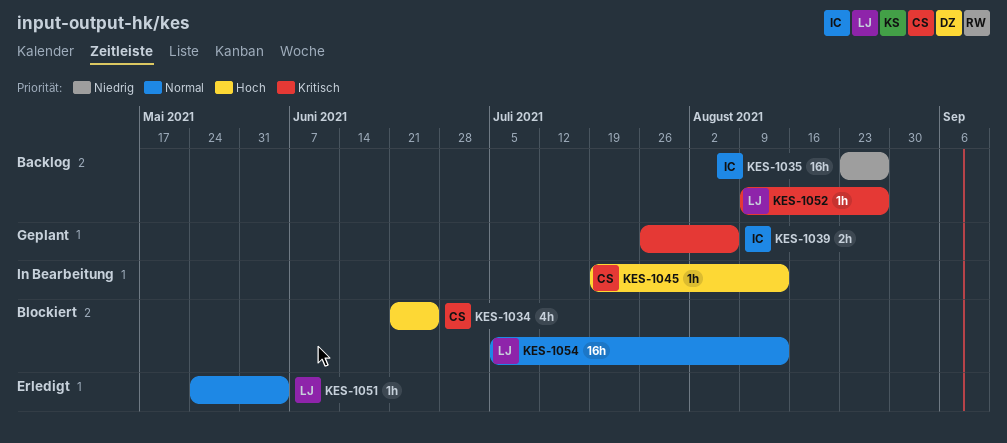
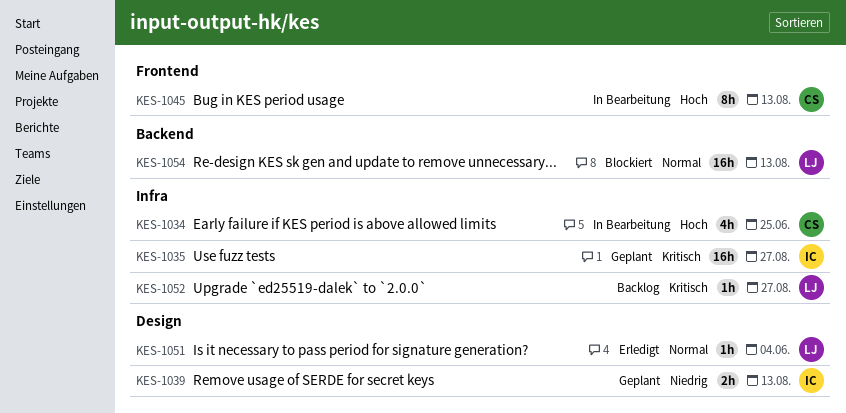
KES-1034, status: Blockiert -> In Bearbeitung
KES-1035, status: Backlog -> Geplant
KES-1035, priority: Niedrig -> Kritisch
KES-1039, priority: Kritisch -> Niedrig
KES-1039, due: Aug 6 -> Aug 13
KES-1045, estimate: 1h -> 8h

